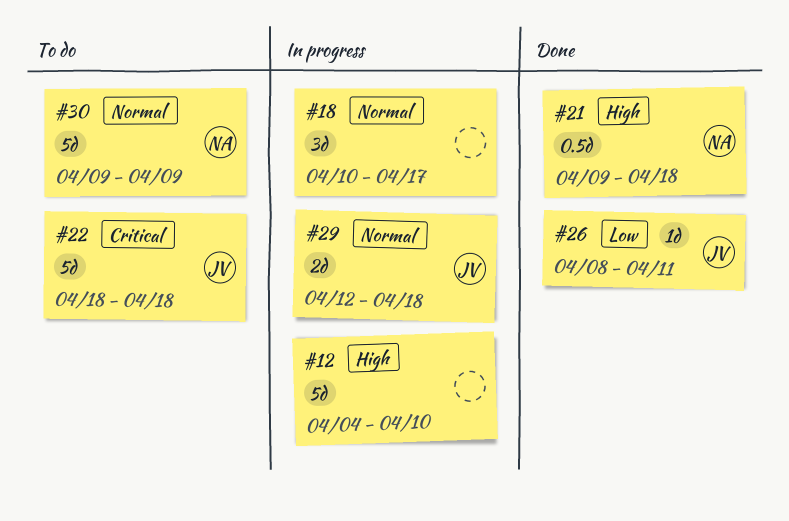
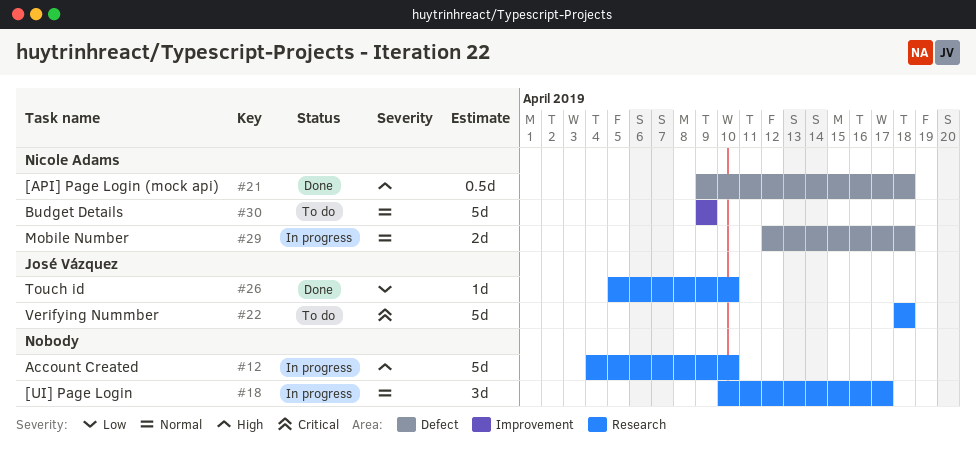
#26, start: Apr 8 -> Apr 5
#26, due: Apr 11 -> Apr 10
#29, owner: José Vázquez -> Nicole Adams

